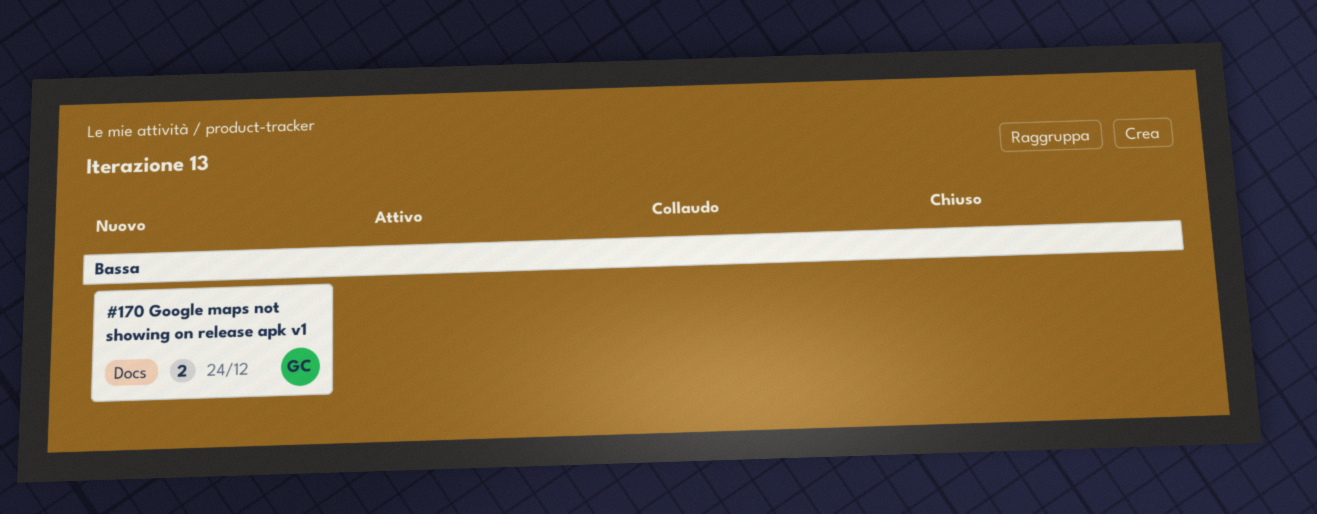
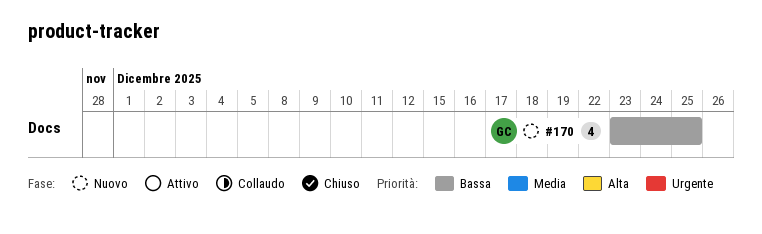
#170, estimate: 2 -> 4
#170, due: Dec 24 -> Dec 25

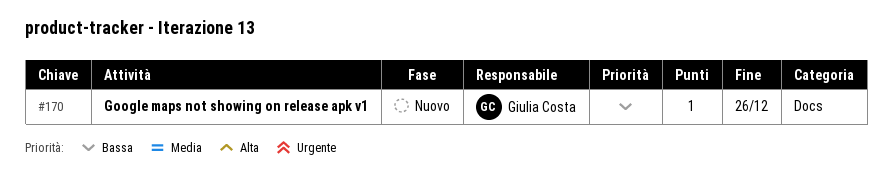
#170, estimate: 4 -> 1
#170, due: Dec 25 -> Dec 26

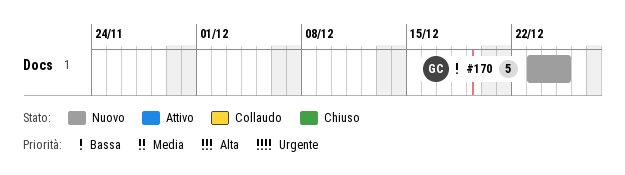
#170, estimate: 1 -> 5
#170, due: Dec 26 -> Dec 25

